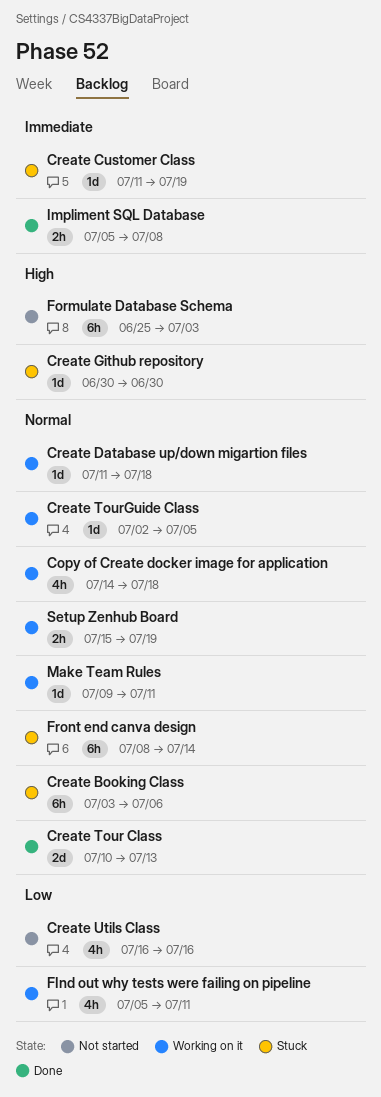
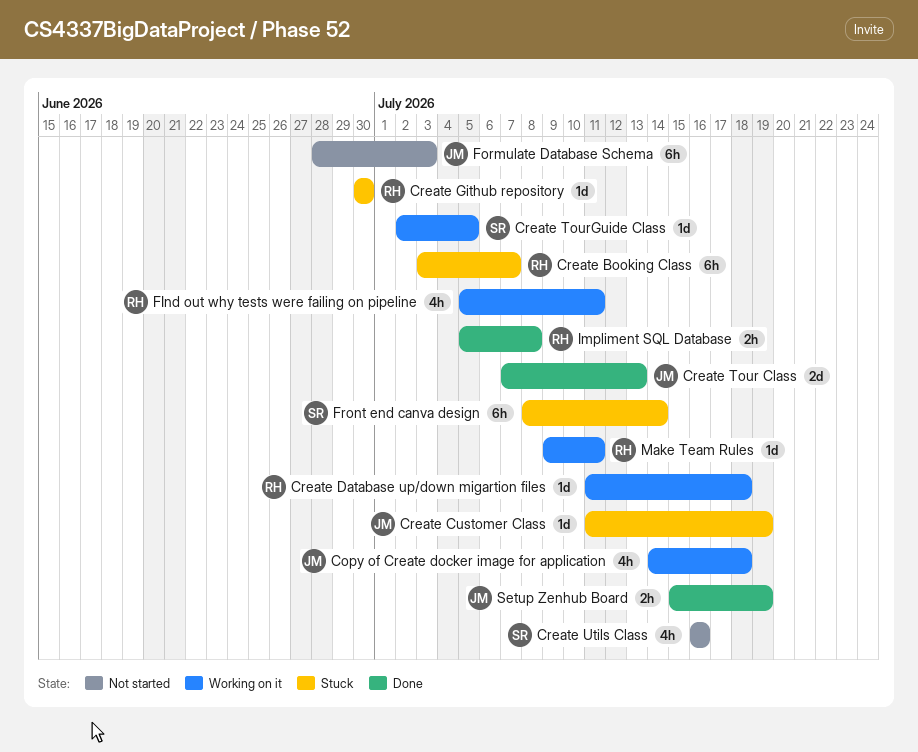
Create Booking Class, due: Jul 6 -> Jul 7
Create Tour Class, start: Jul 10 -> Jul 7
Formulate Database Schema, start: Jun 25 -> Jun 28
Setup Zenhub Board, status: Working on it -> Done

